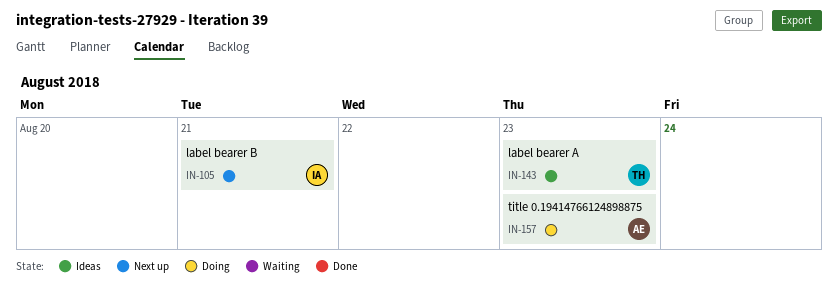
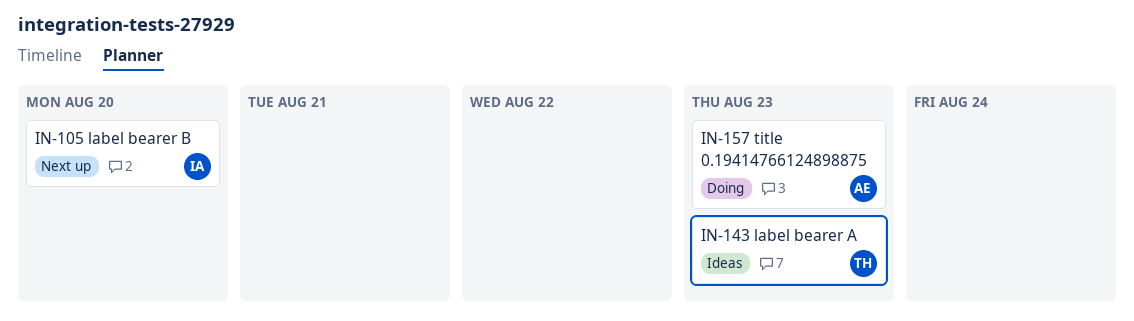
IN-105, due: Aug 21 -> Aug 20

